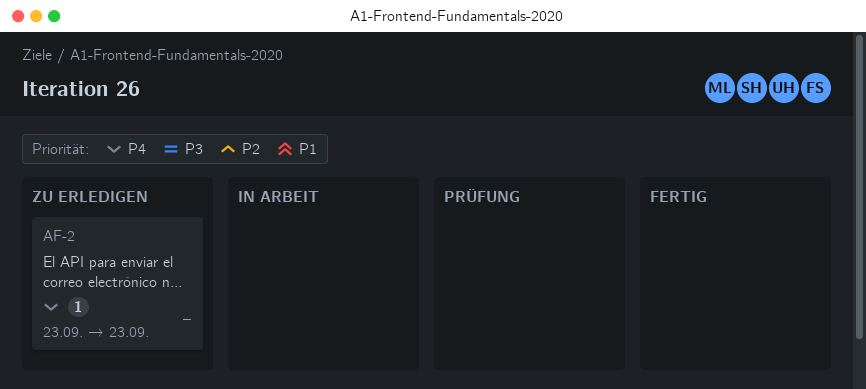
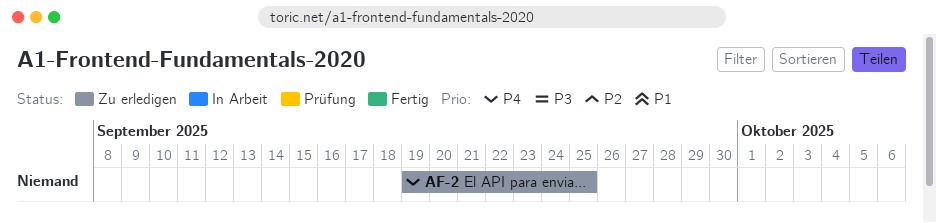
AF-2, start: Sep 23 -> Sep 19
AF-2, due: Sep 23 -> Sep 25

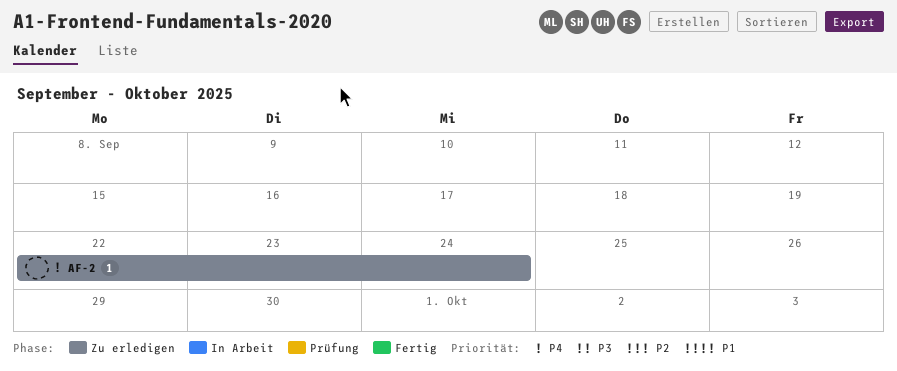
AF-2, start: Sep 19 -> Sep 22
AF-2, due: Sep 25 -> Sep 24

